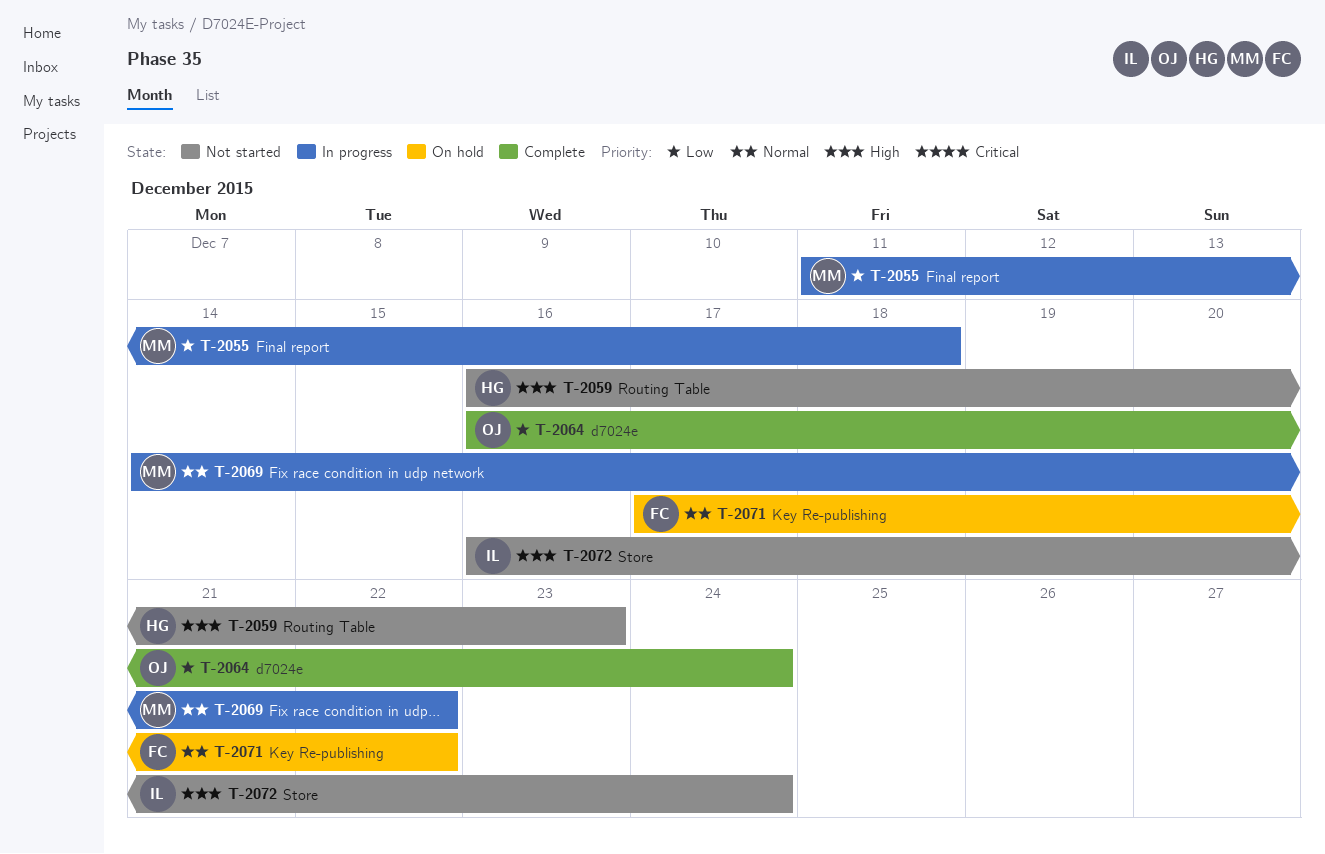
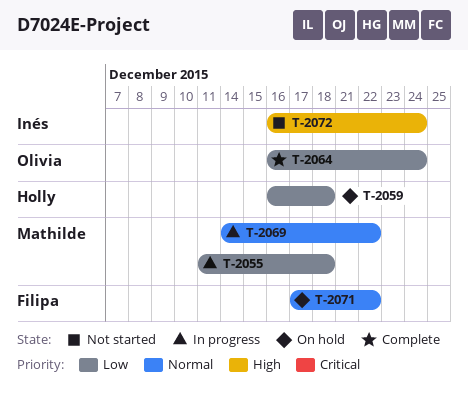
T-2059, status: Not started -> On hold
T-2059, priority: High -> Low
T-2059, due: Dec 23 -> Dec 18

